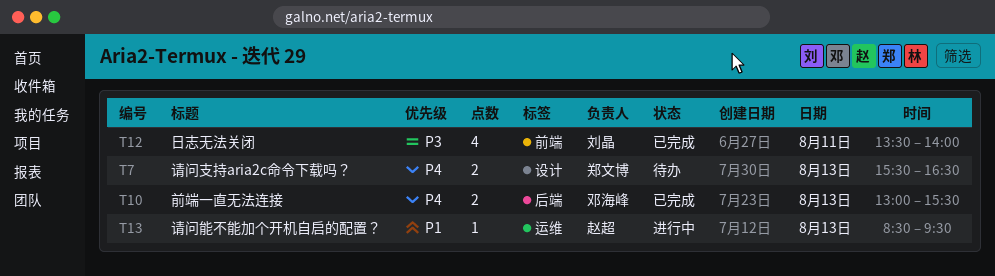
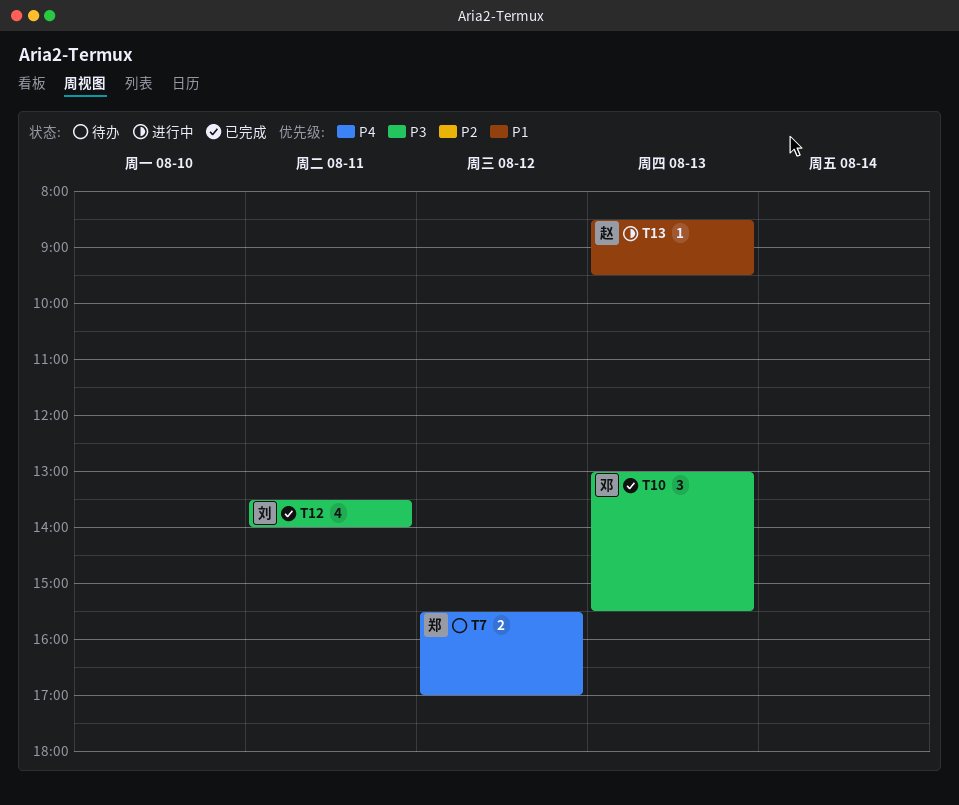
T7, day: Aug 13 -> Aug 12
T7, ends: 16:30 -> 17:00
T10, priority: P4 -> P3
T10, estimate: 2 -> 3

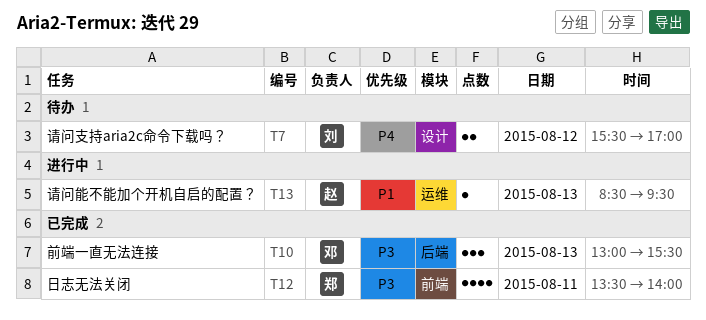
T7, owner: 郑 -> 刘
T12, owner: 刘 -> 郑

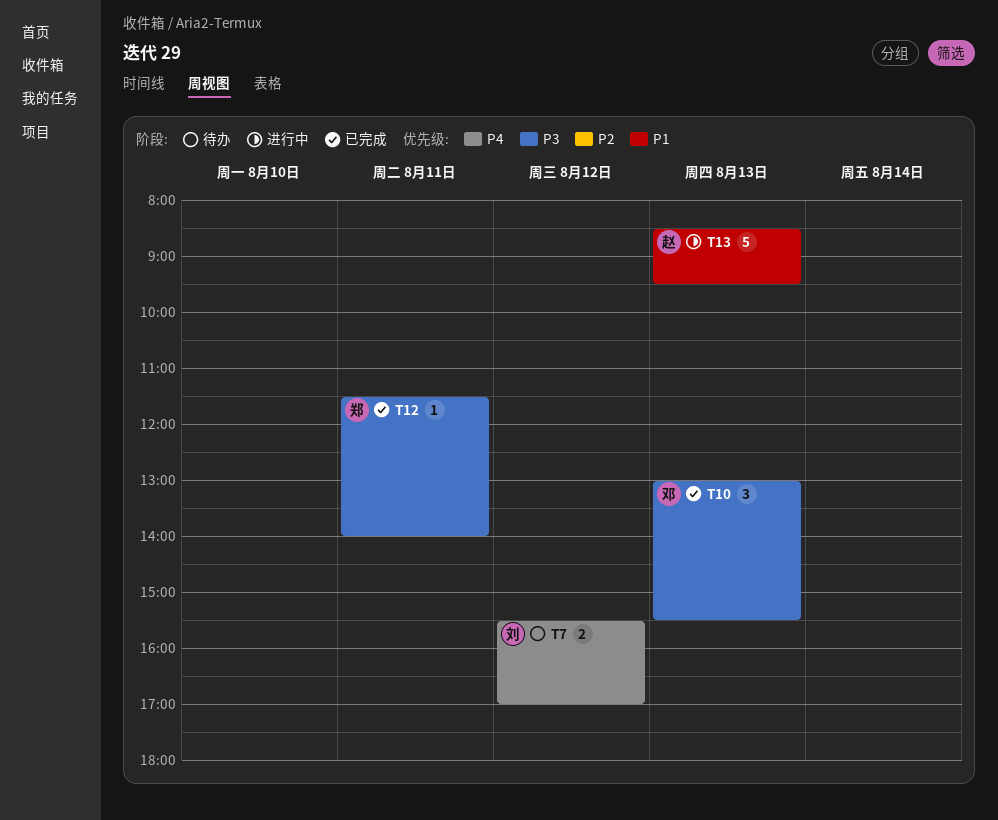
T12, estimate: 4 -> 1
T12, begins: 13:30 -> 11:30
T13, estimate: 1 -> 5

